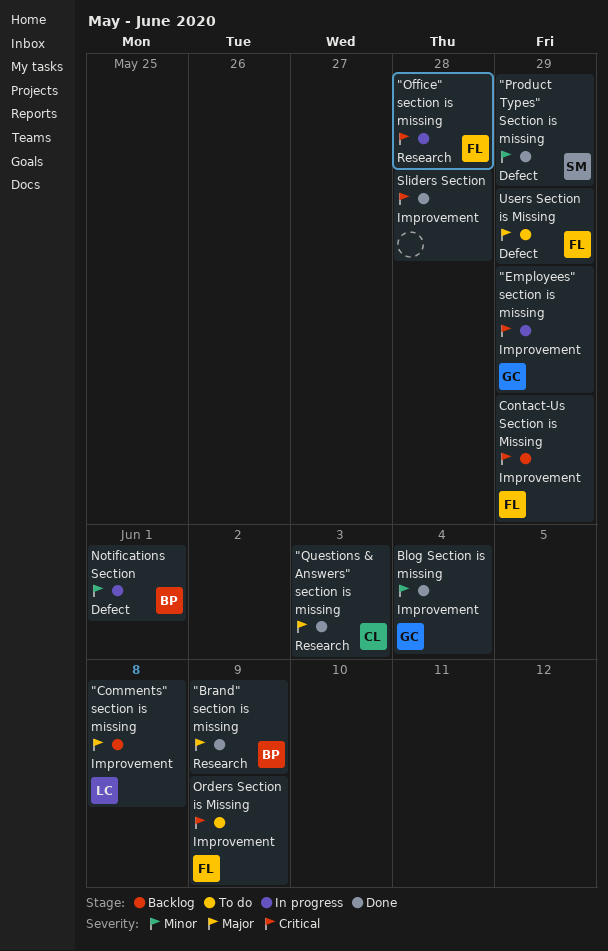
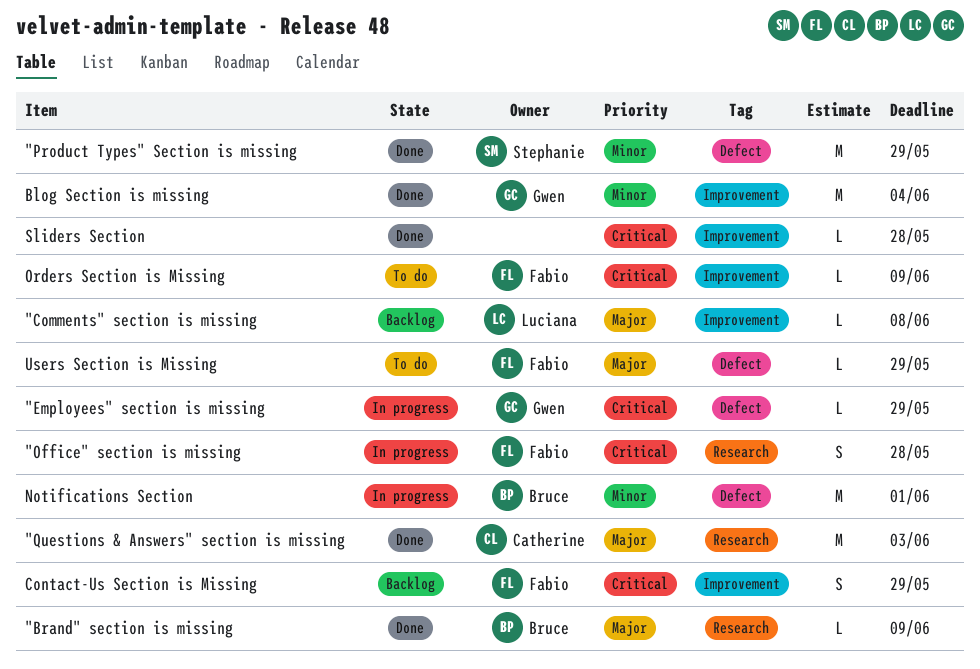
"Employees" section is missing, label: Improvement -> Defect

